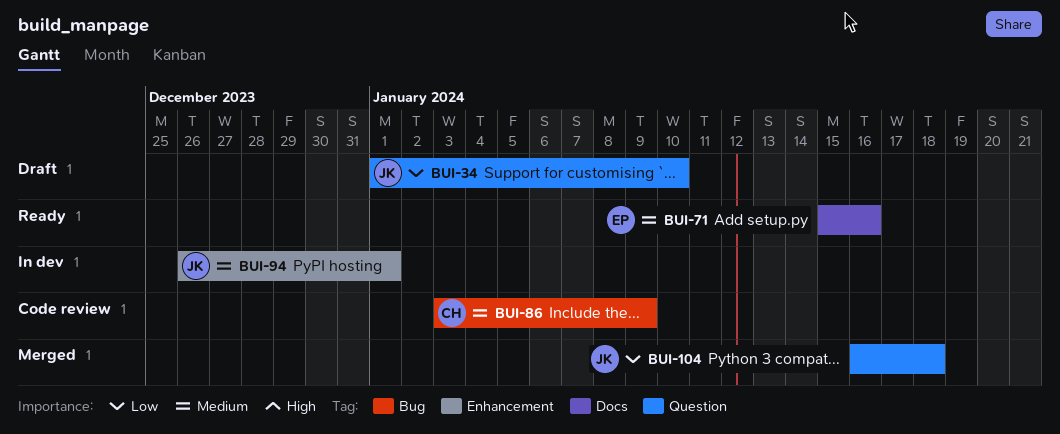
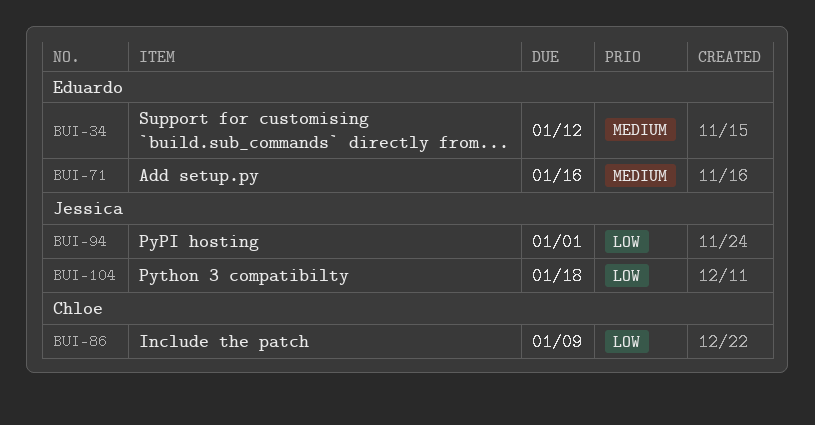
BUI-34, owner: Jessica -> Eduardo
BUI-34, priority: Low -> Medium
BUI-34, due: Jan 10 -> Jan 12
BUI-86, priority: Medium -> Low
BUI-94, priority: Medium -> Low

